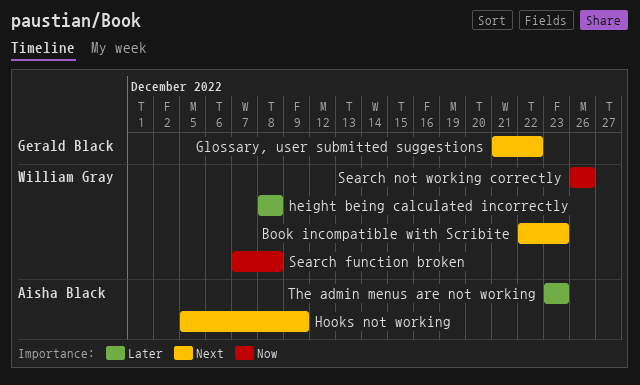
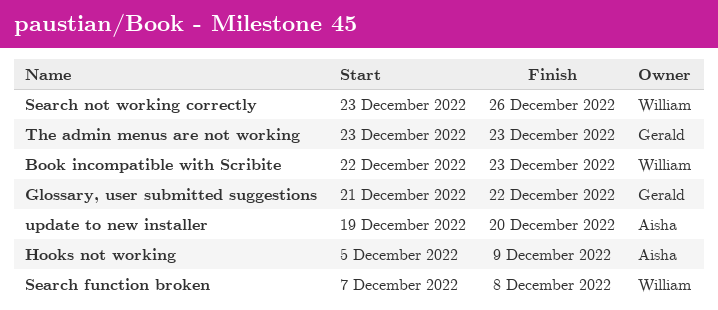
height being calculated incorrectly: present -> none
Search not working correctly, start: Dec 26 -> Dec 23
The admin menus are not working, owner: Aisha Black -> Gerald Black
update to new installer: none -> present

